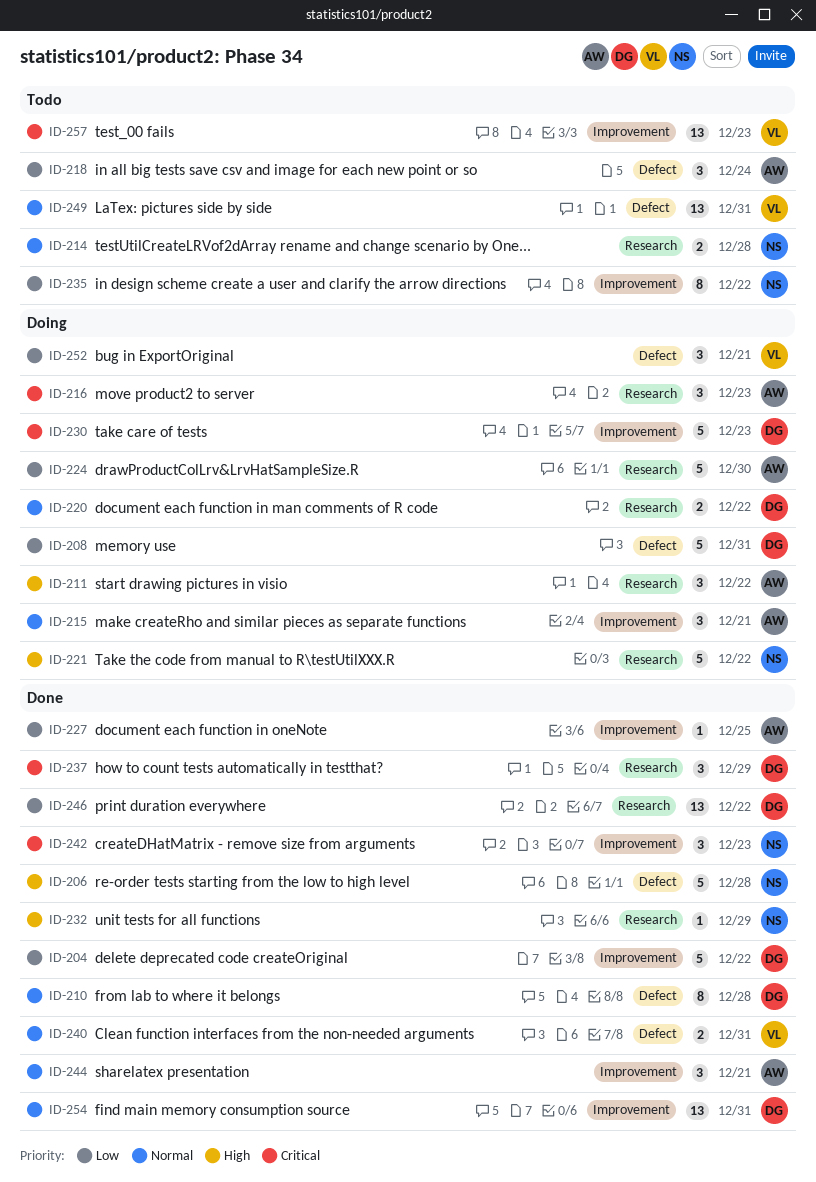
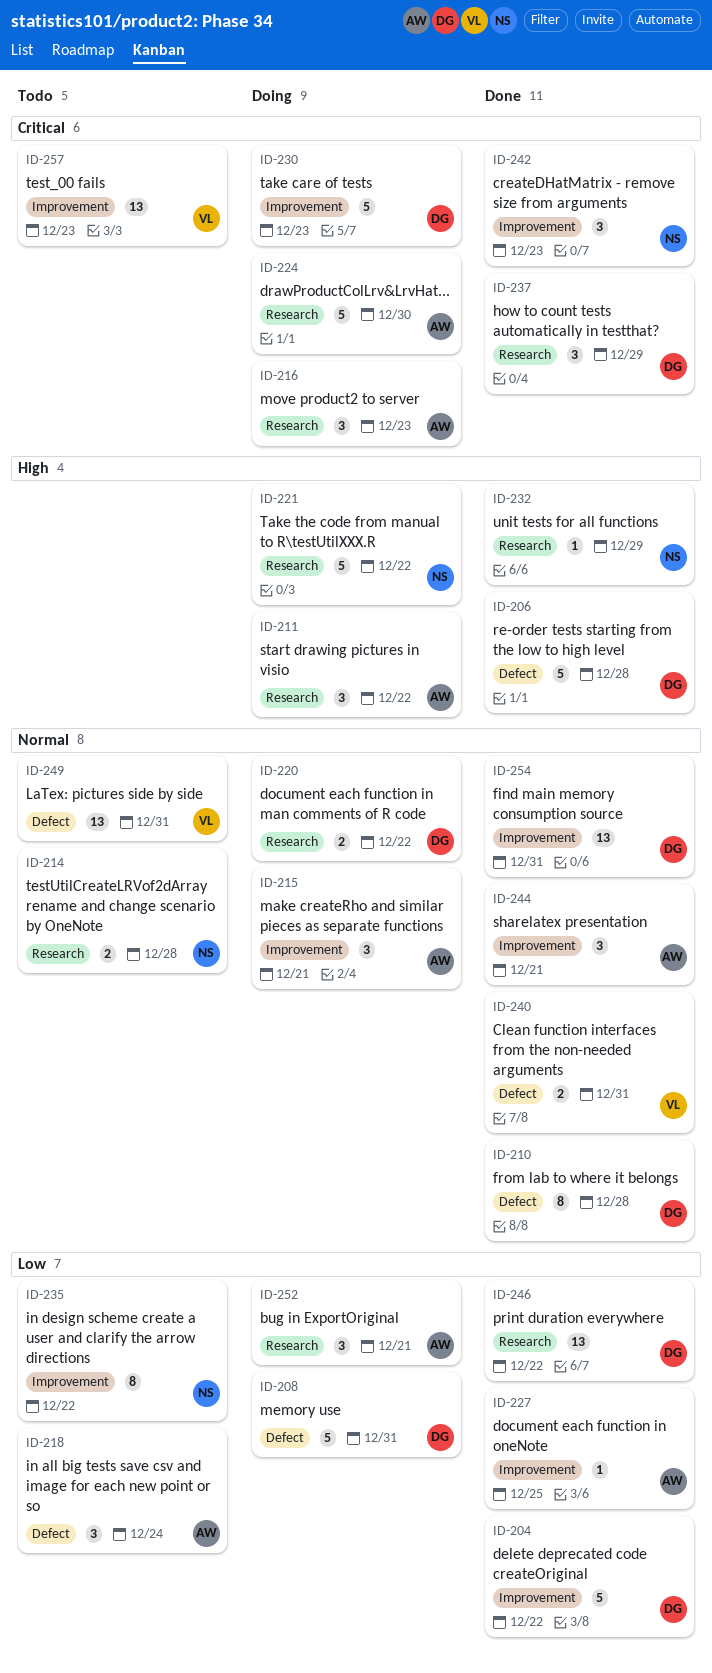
ID-206, owner: NS -> DG
ID-224, priority: Low -> Critical
ID-252, owner: VL -> AW
ID-252, label: Defect -> Research

